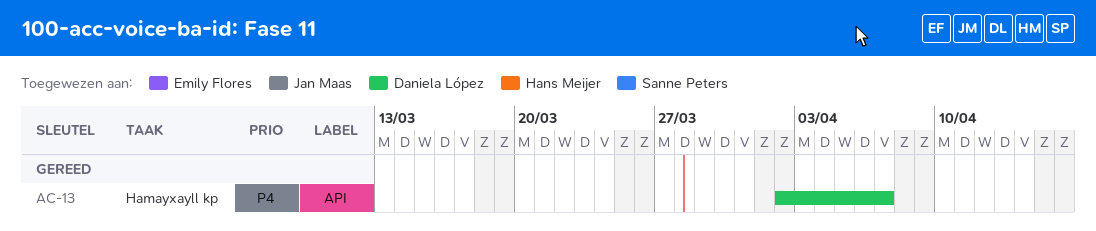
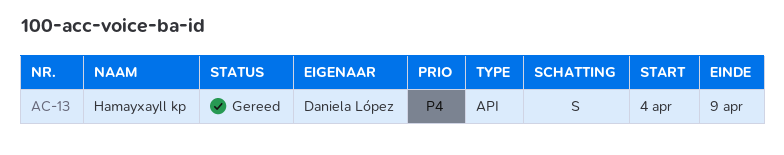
AC-13, start: Apr 2 -> Apr 4
AC-13, due: Apr 7 -> Apr 9

